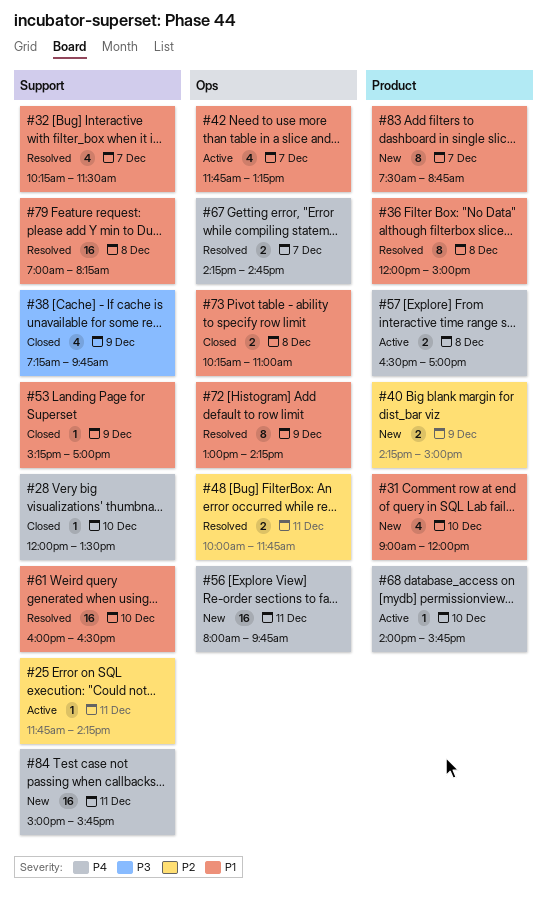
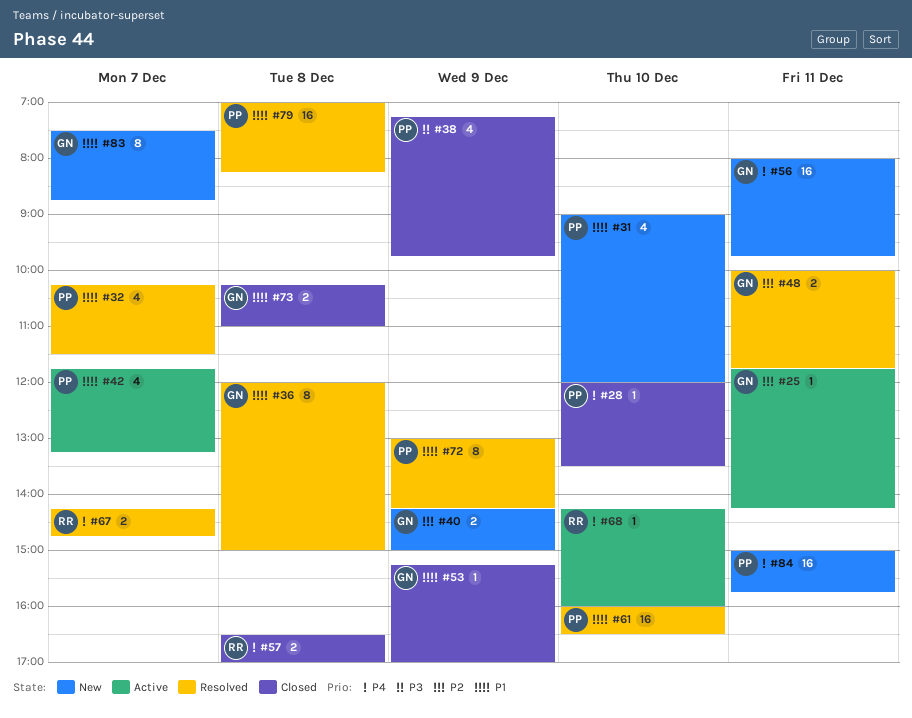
#57, status: Active -> Closed
#68, begins: 14:00 -> 14:15
#68, ends: 15:45 -> 16:00

